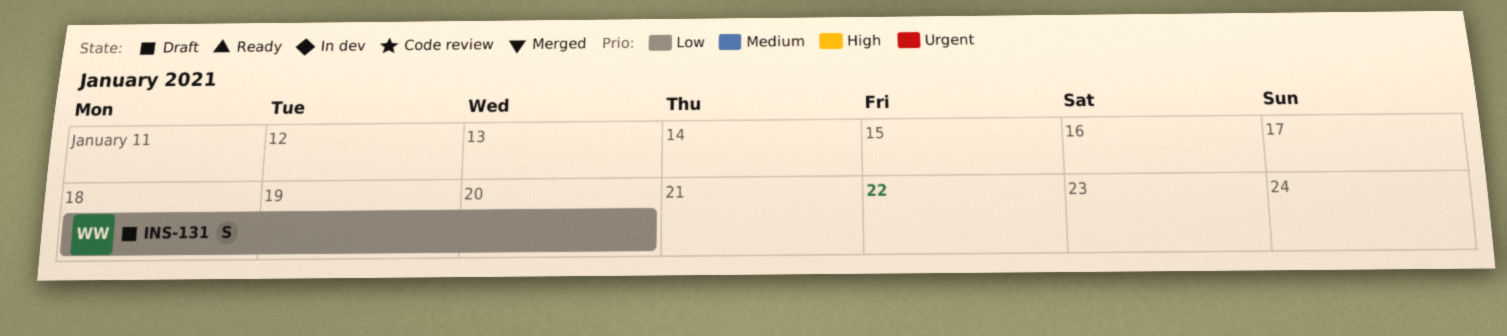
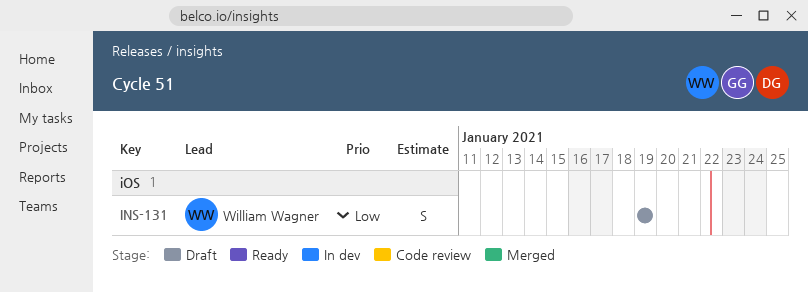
INS-131, start: Jan 18 -> Jan 19
INS-131, due: Jan 20 -> Jan 19

